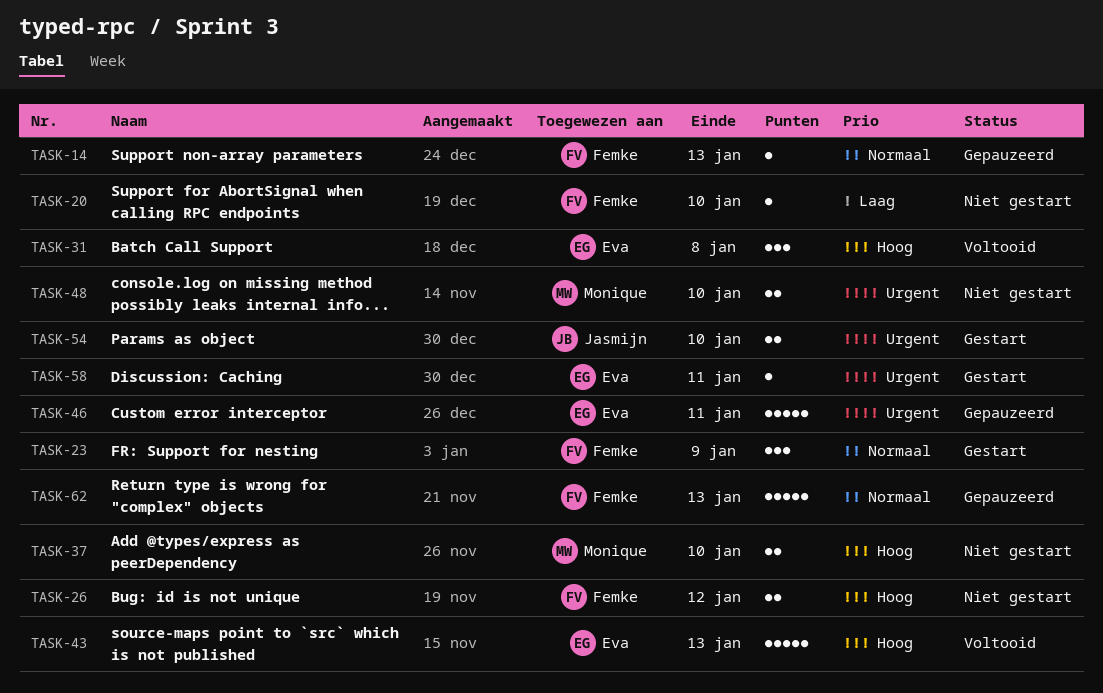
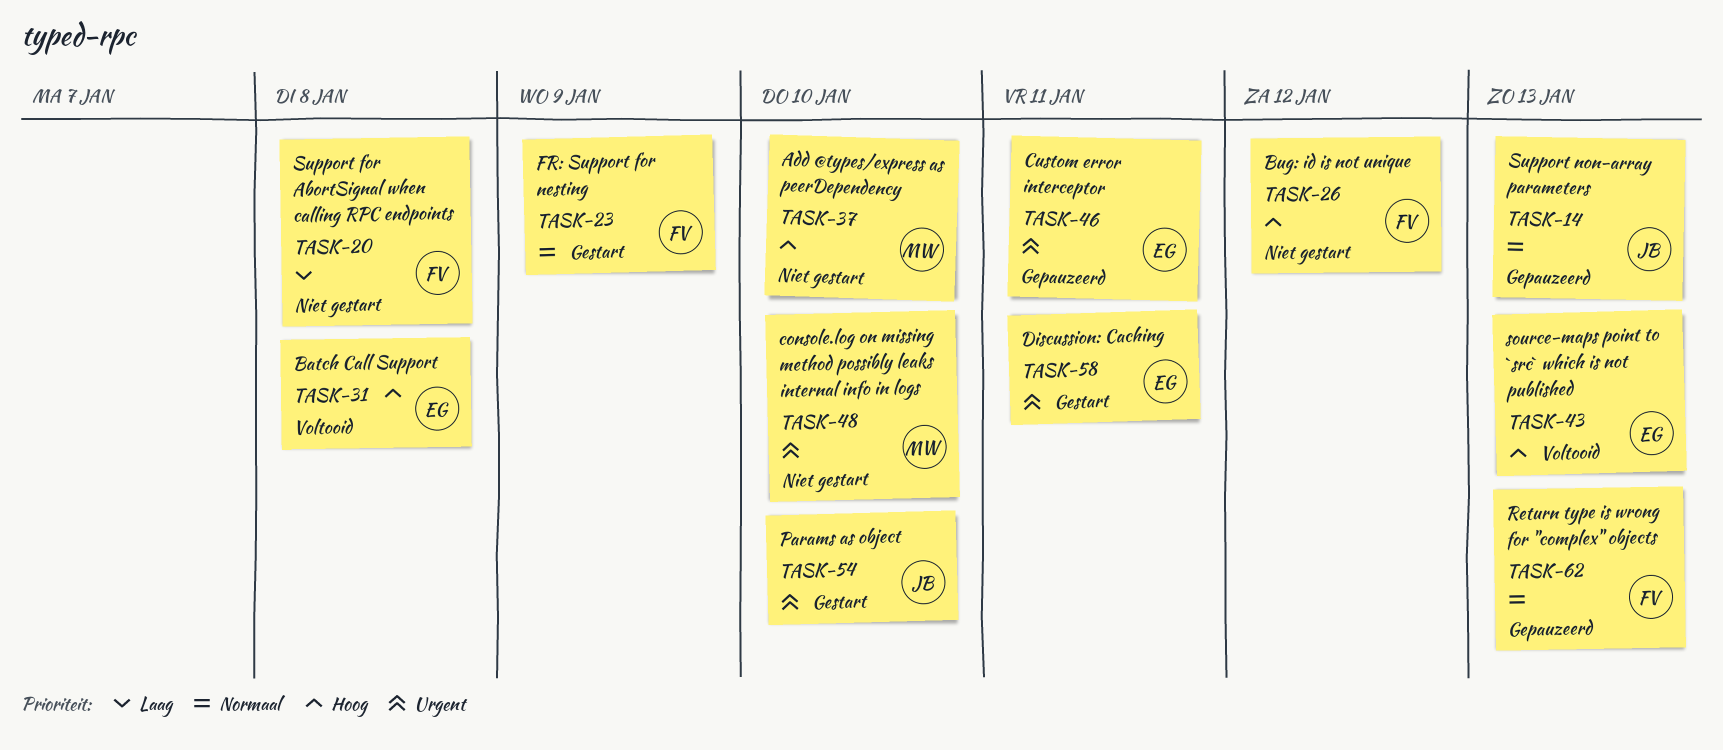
TASK-14, owner: Femke -> Jasmijn
TASK-20, due: Jan 10 -> Jan 8

